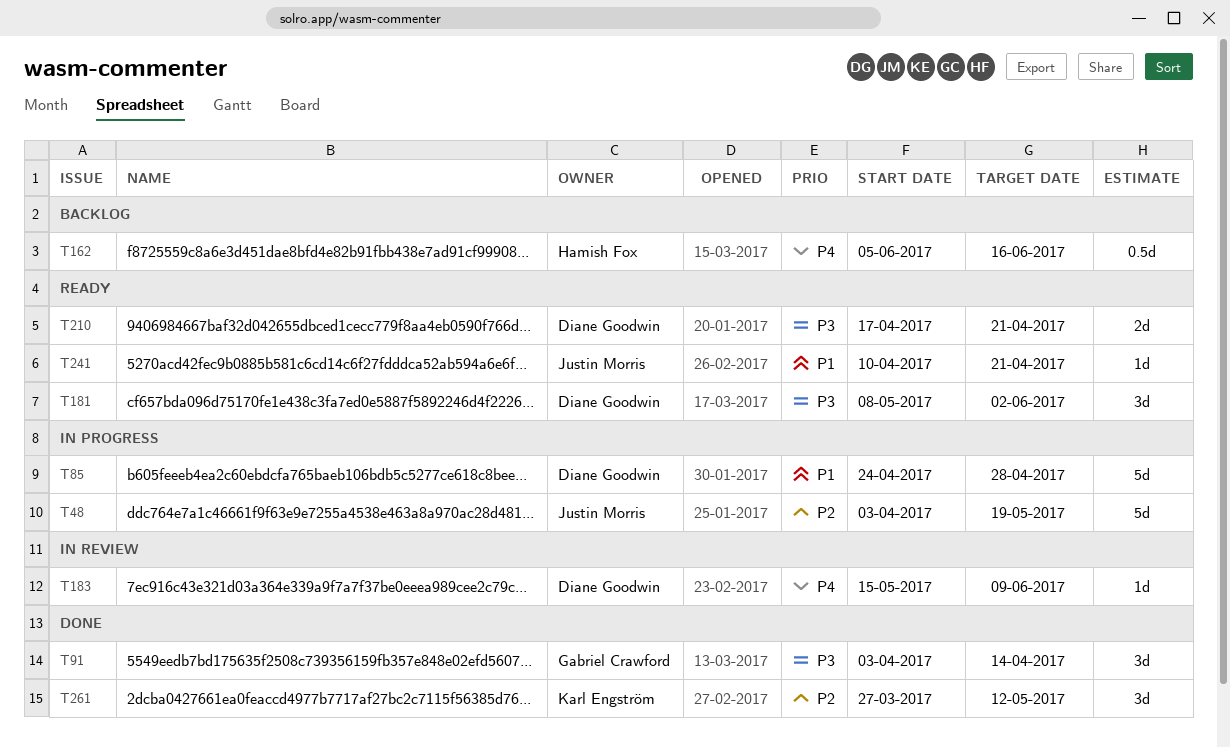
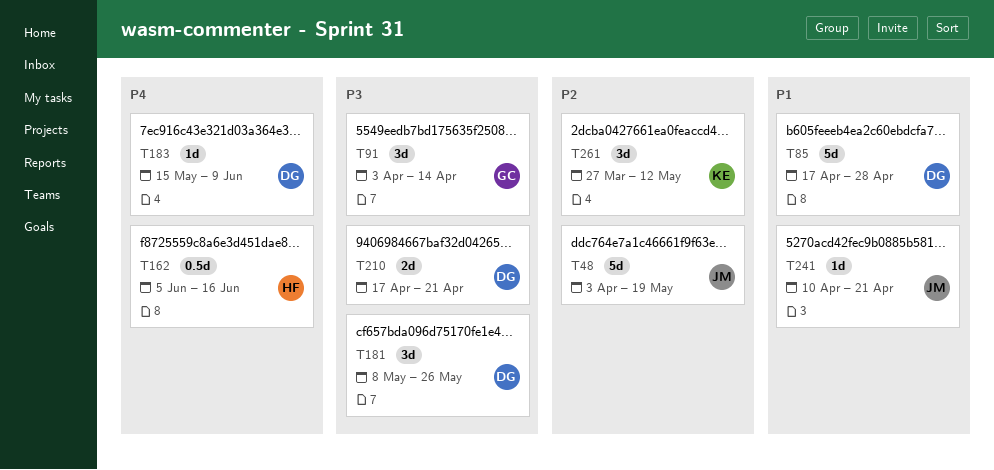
T85, start: Apr 24 -> Apr 17
T181, due: Jun 2 -> May 26

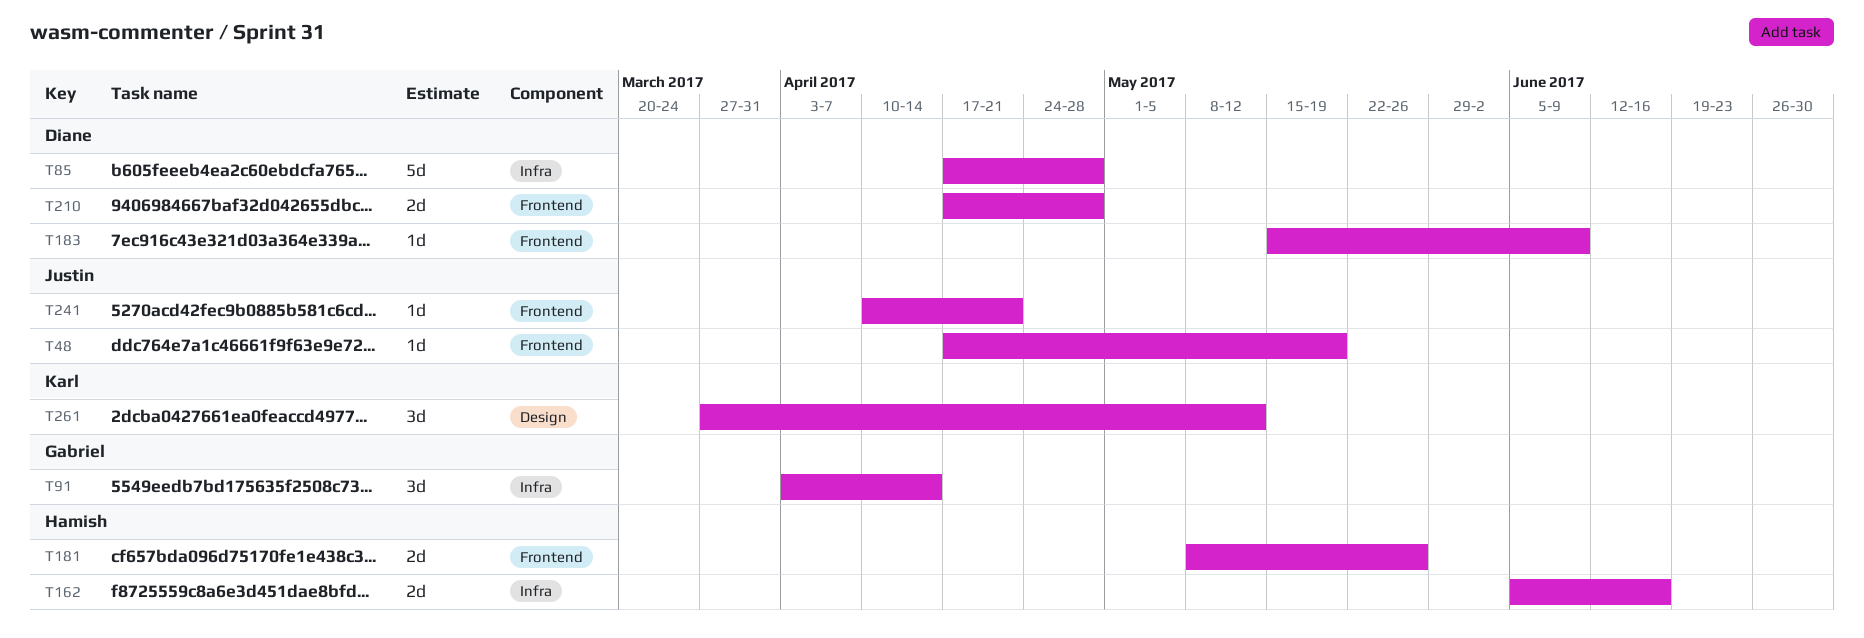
T48, estimate: 5d -> 1d
T48, start: Apr 3 -> Apr 17
T162, estimate: 0.5d -> 2d
T181, owner: Diane -> Hamish
T181, estimate: 3d -> 2d
T210, due: Apr 21 -> Apr 28

